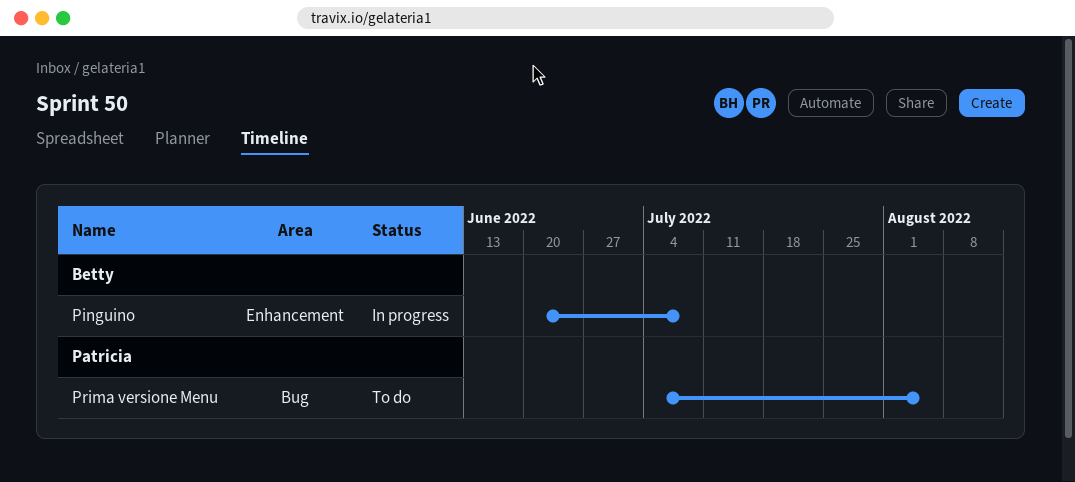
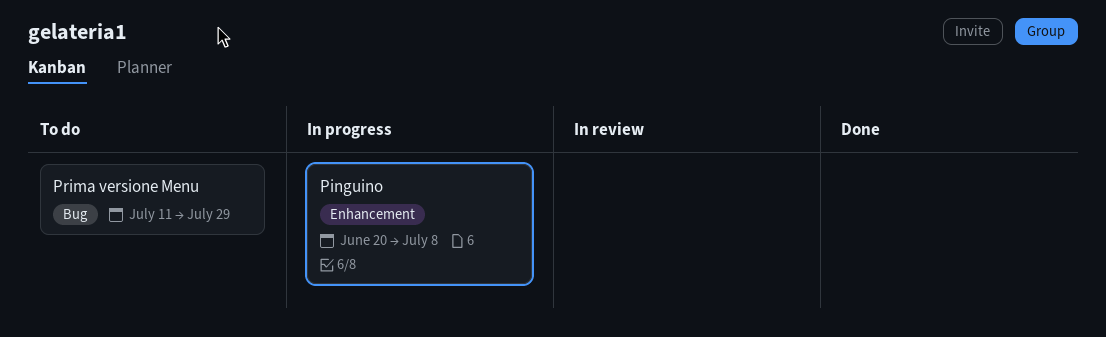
Prima versione Menu, start: Jul 4 -> Jul 11
Prima versione Menu, due: Aug 5 -> Jul 29

